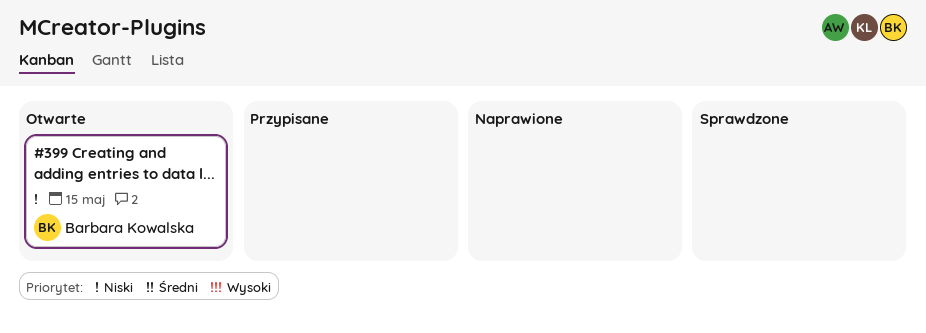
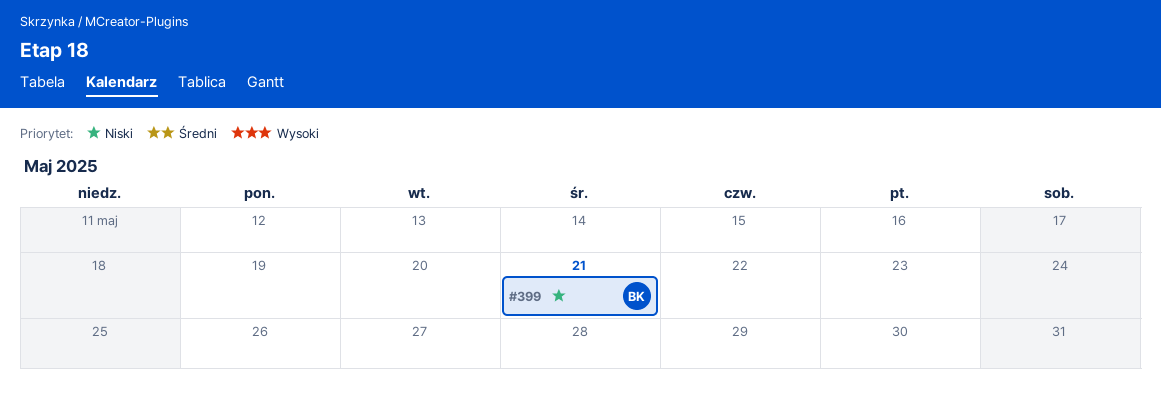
#399, due: May 15 -> May 21

